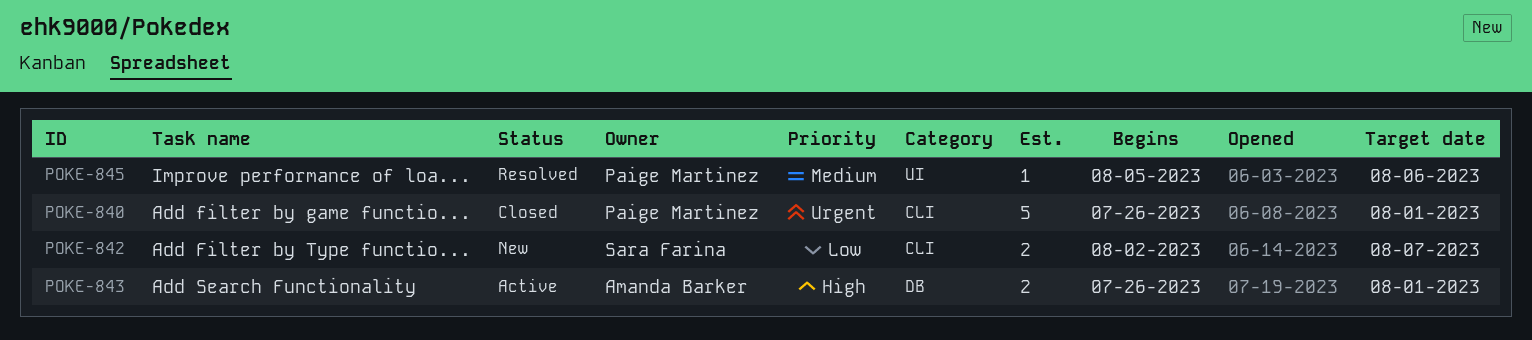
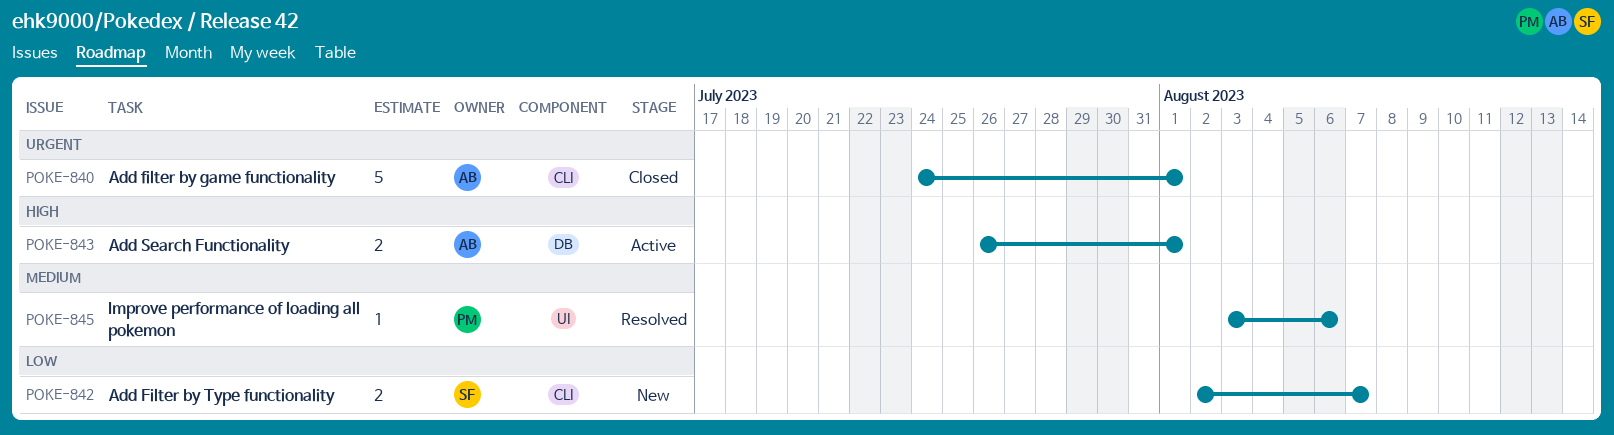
POKE-840, owner: Paige Martinez -> Amanda Barker
POKE-840, start: Jul 26 -> Jul 24
POKE-845, start: Aug 5 -> Aug 3

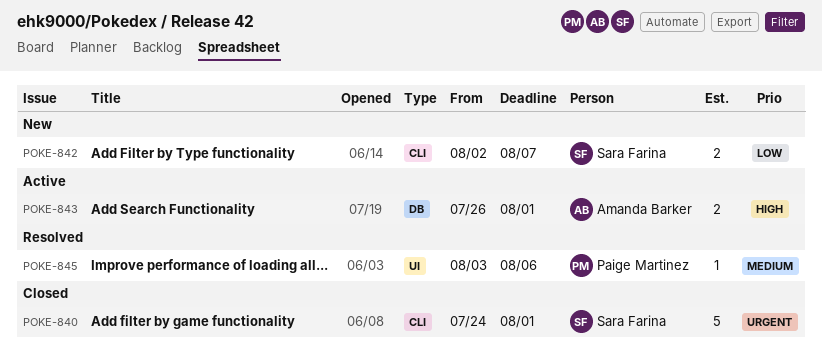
POKE-840, owner: Amanda Barker -> Sara Farina

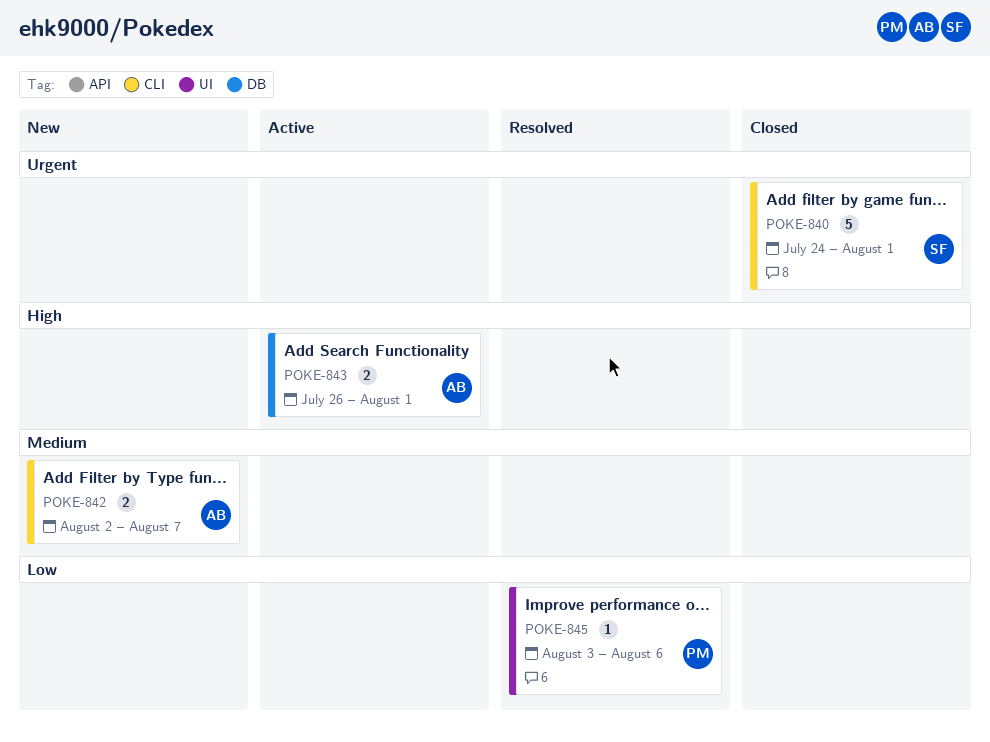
POKE-842, owner: Sara Farina -> Amanda Barker
POKE-842, priority: Low -> Medium
POKE-845, priority: Medium -> Low

